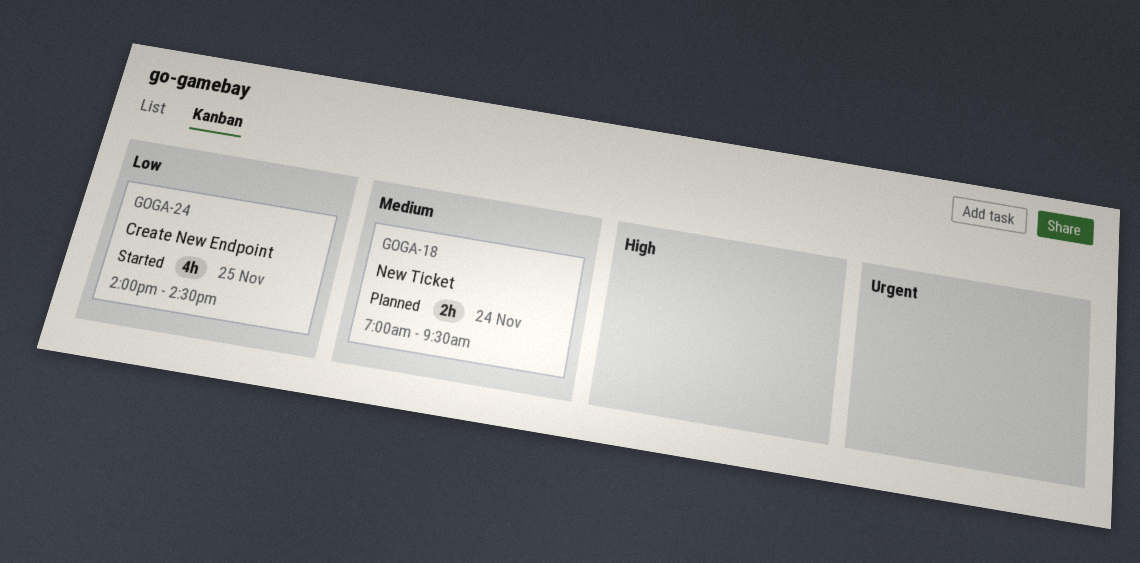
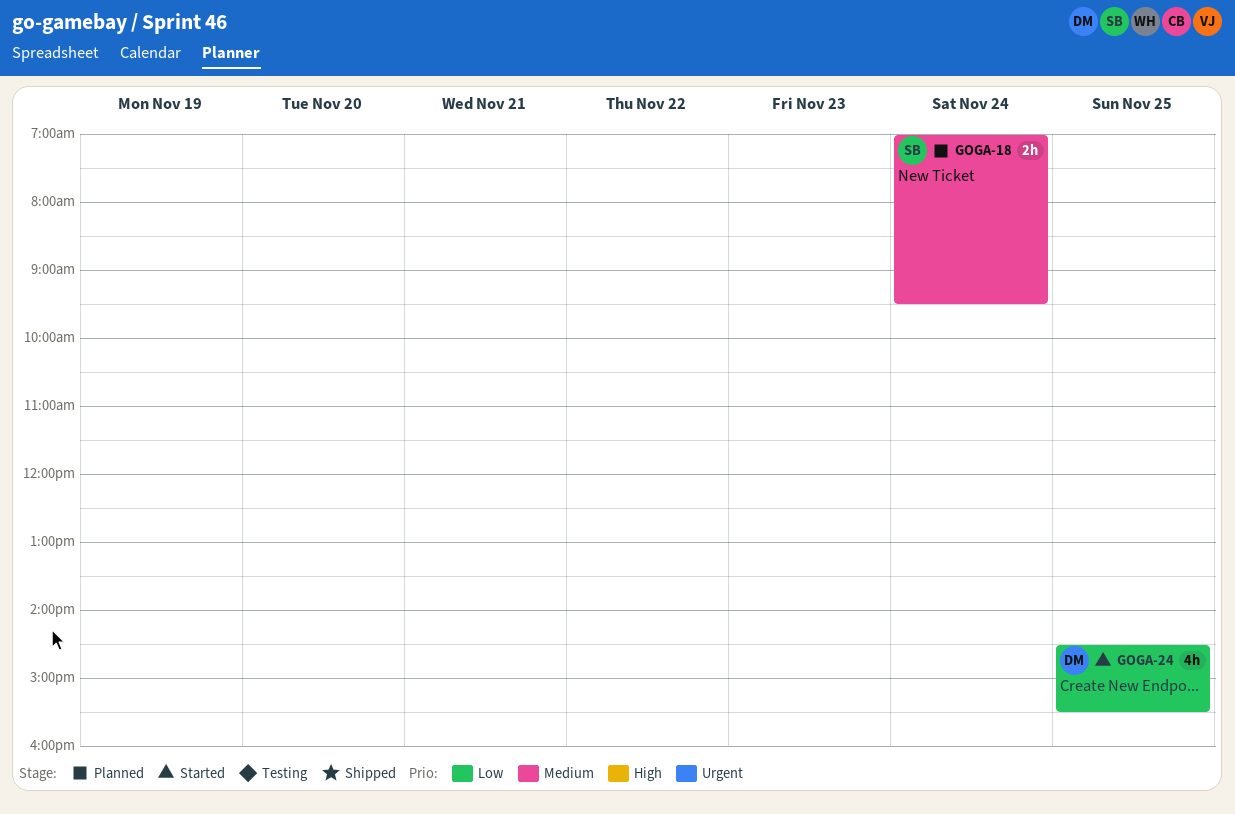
GOGA-24, begins: 14:00 -> 14:30
GOGA-24, ends: 14:30 -> 15:30

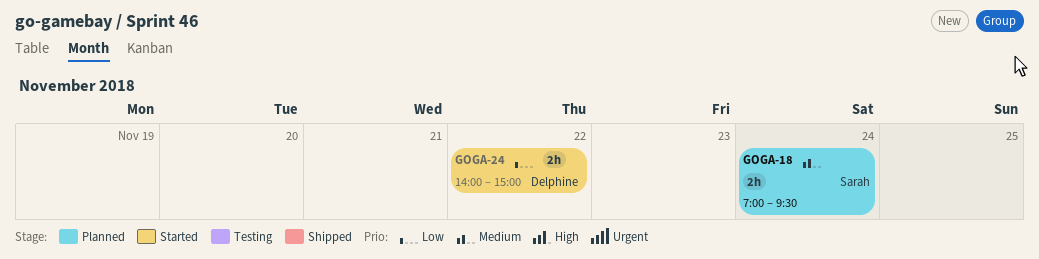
GOGA-24, estimate: 4h -> 2h
GOGA-24, day: Nov 25 -> Nov 22
GOGA-24, begins: 14:30 -> 14:00
GOGA-24, ends: 15:30 -> 15:00

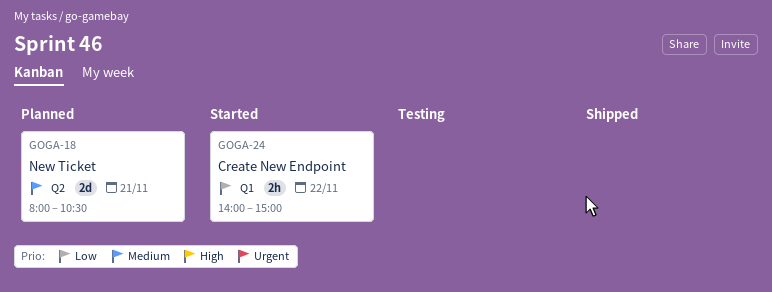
GOGA-18, estimate: 2h -> 2d
GOGA-18, day: Nov 24 -> Nov 21
GOGA-18, begins: 07:00 -> 08:00
GOGA-18, ends: 09:30 -> 10:30

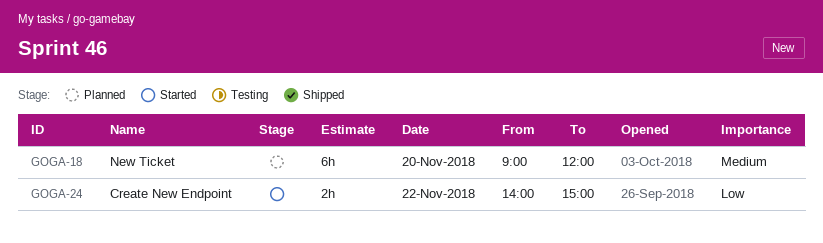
GOGA-18, estimate: 2d -> 6h
GOGA-18, day: Nov 21 -> Nov 20
GOGA-18, begins: 08:00 -> 09:00
GOGA-18, ends: 10:30 -> 12:00

